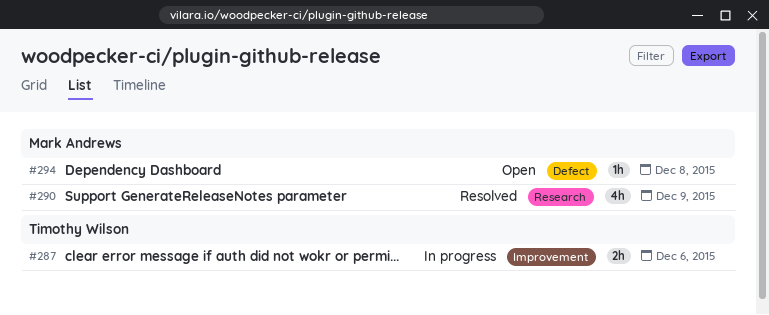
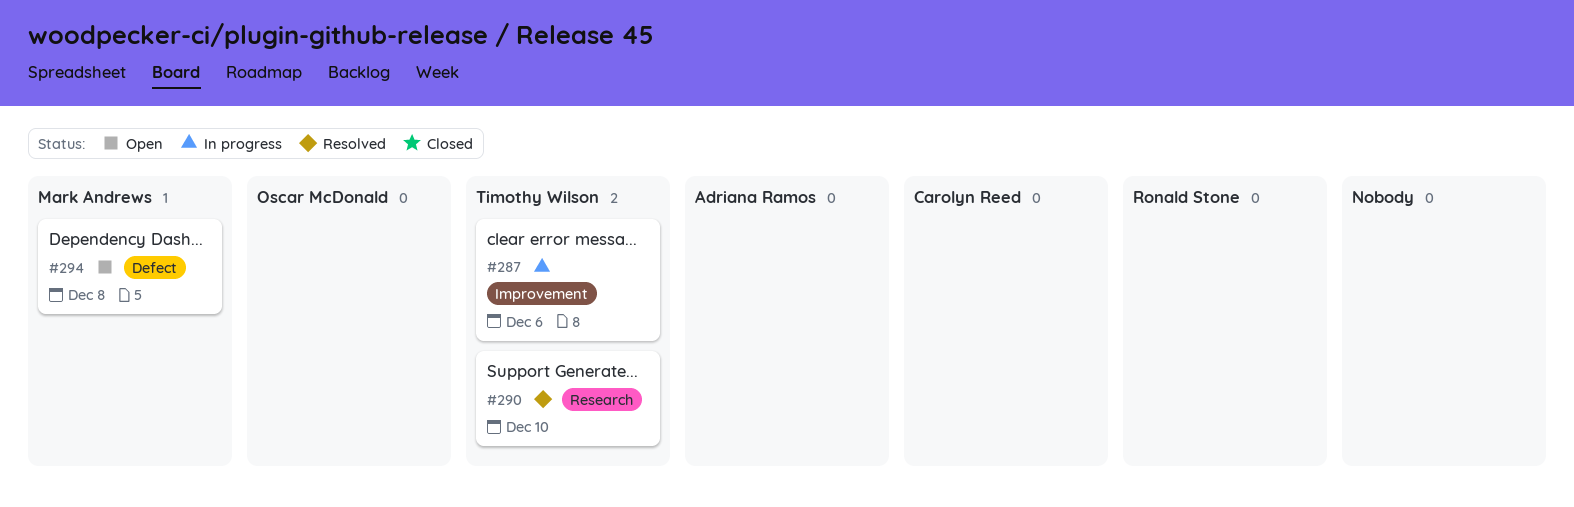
#290, owner: Mark Andrews -> Timothy Wilson
#290, due: Dec 9 -> Dec 10

